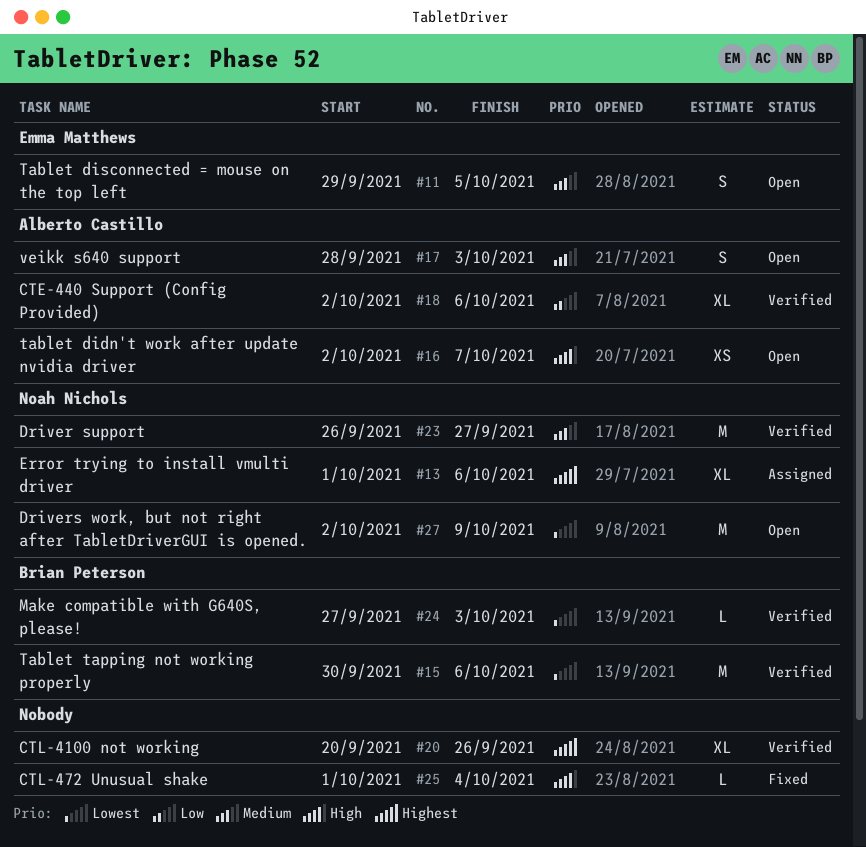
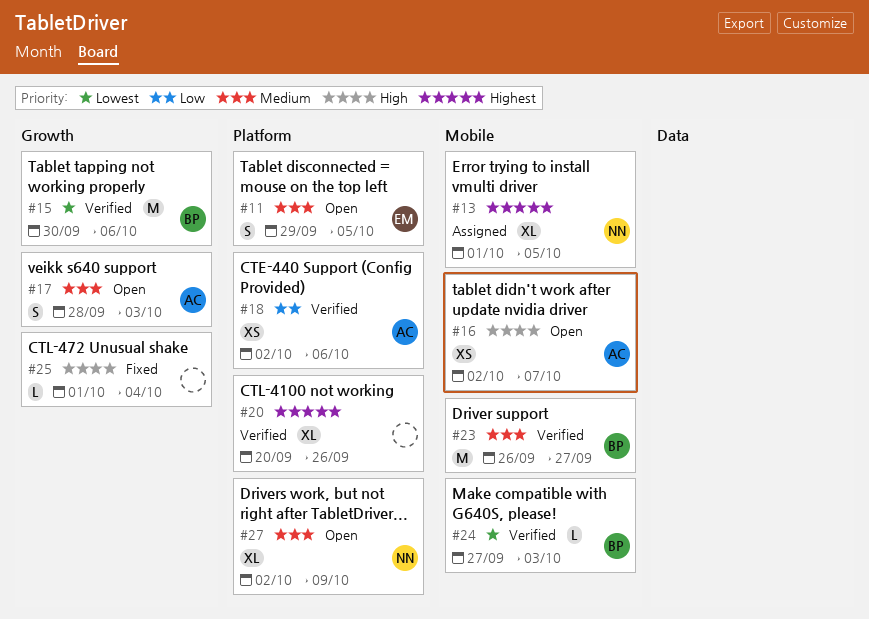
#13, due: Oct 6 -> Oct 5
#18, estimate: XL -> XS
#23, owner: Noah Nichols -> Brian Peterson
#27, priority: Lowest -> Medium
#27, estimate: M -> XL

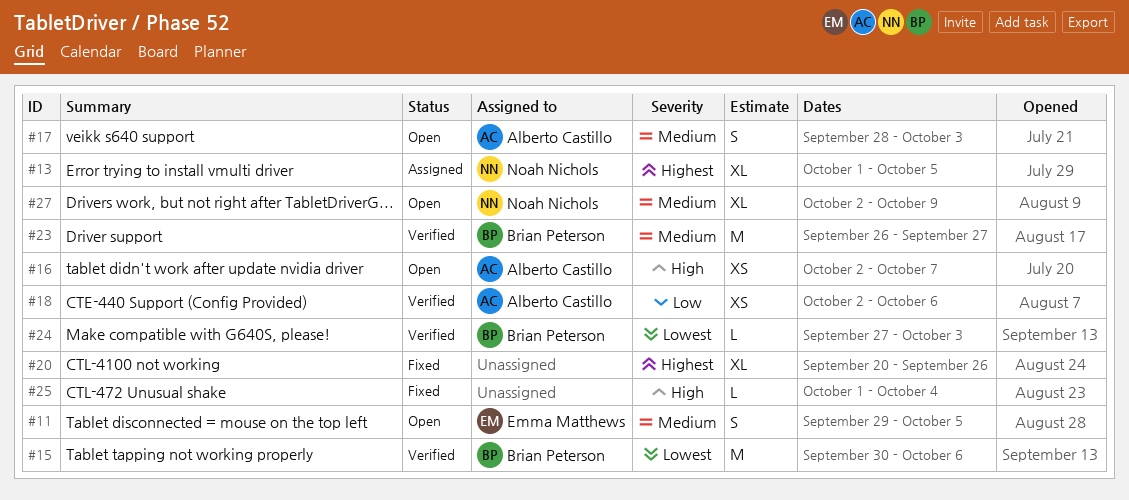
#20, status: Verified -> Fixed

